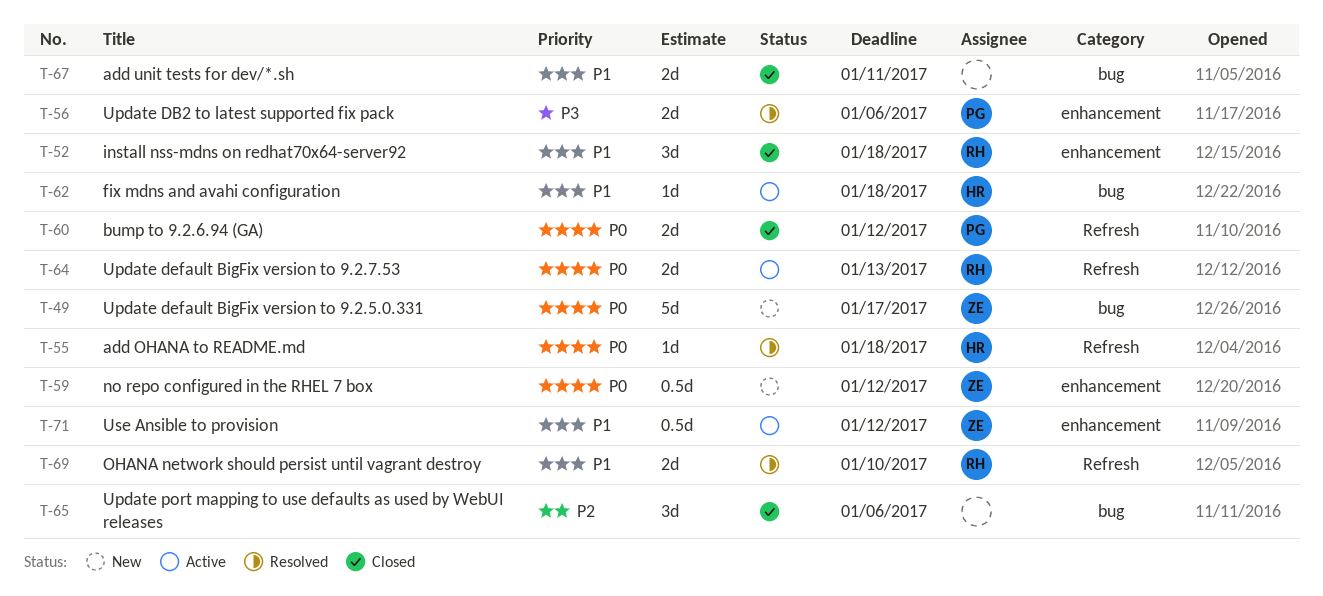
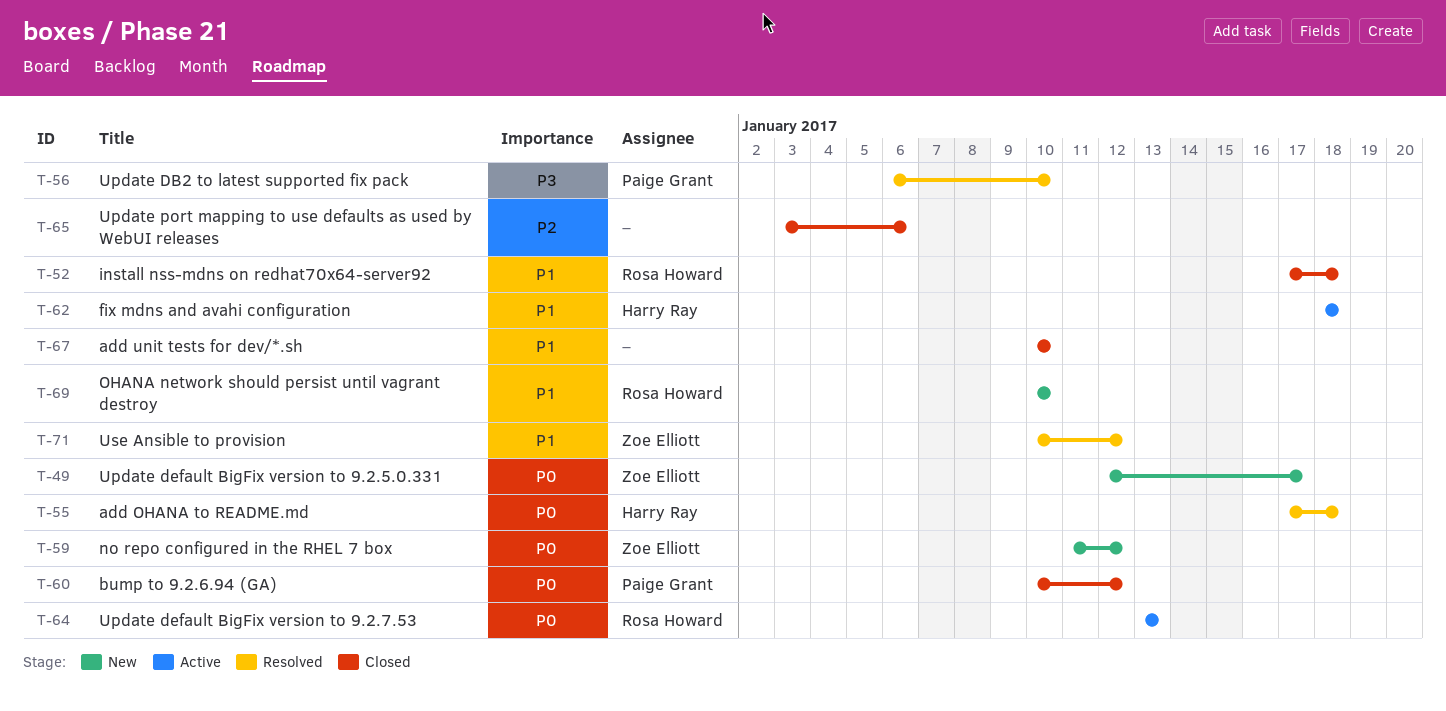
T-56, due: Jan 6 -> Jan 10
T-67, due: Jan 11 -> Jan 10
T-69, status: Resolved -> New
T-71, status: Active -> Resolved

